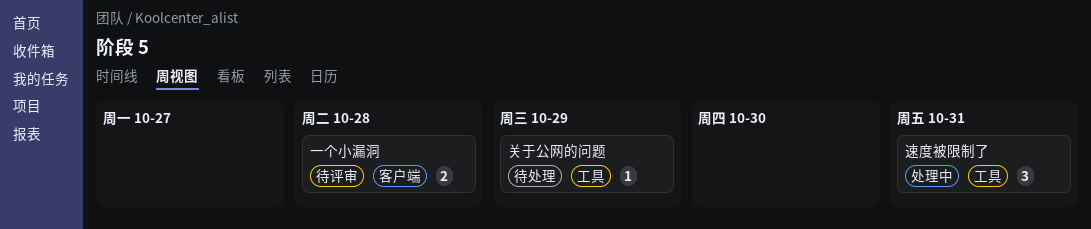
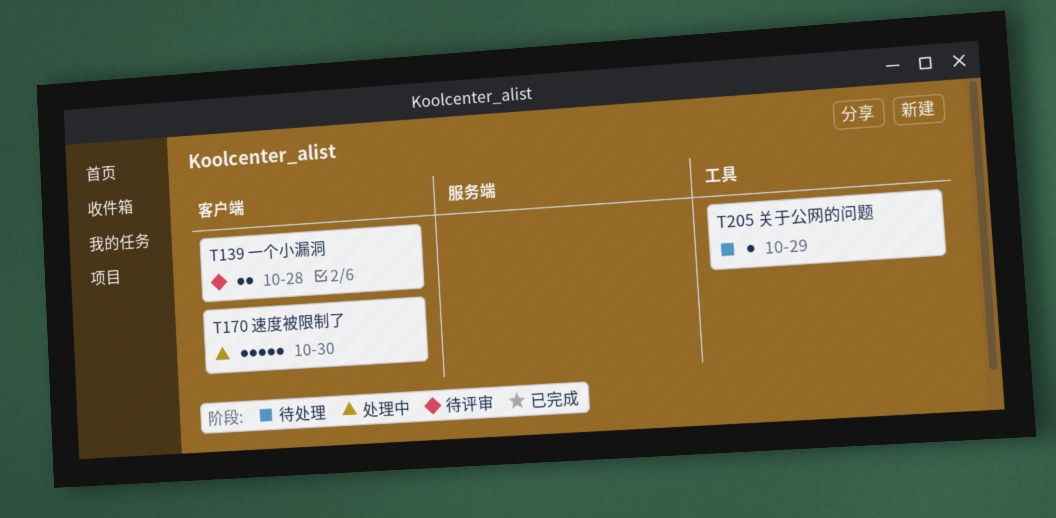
速度被限制了, label: 工具 -> 客户端
速度被限制了, estimate: 3 -> 5
速度被限制了, due: Oct 31 -> Oct 30

